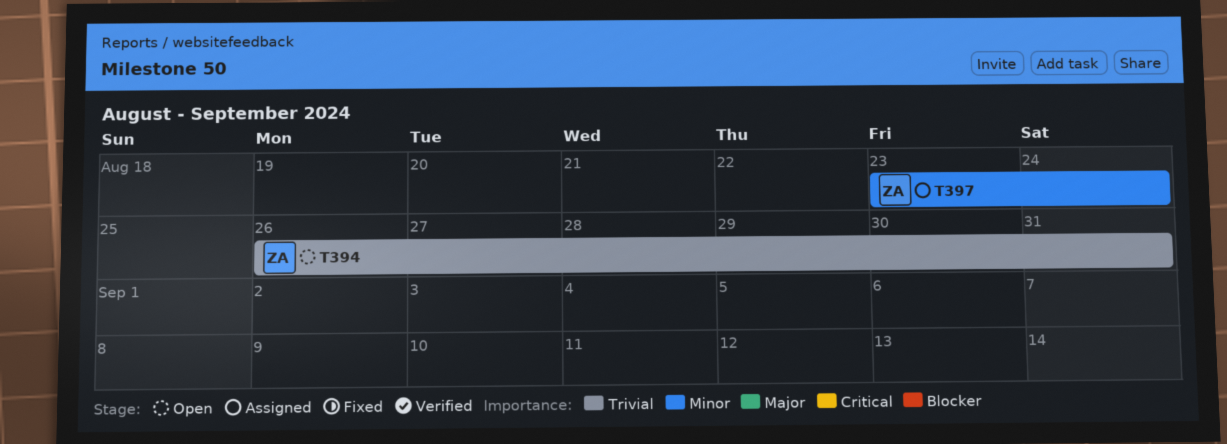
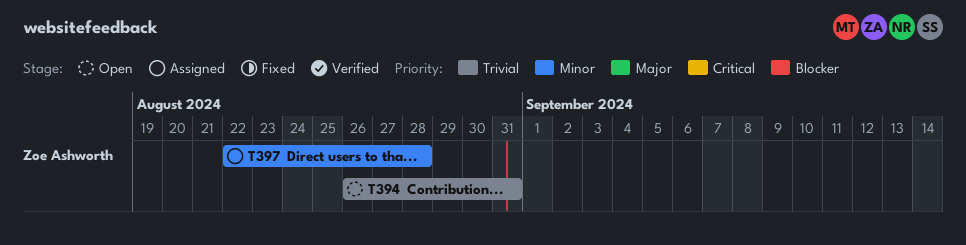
T397, start: Aug 23 -> Aug 22
T397, due: Aug 24 -> Aug 28

